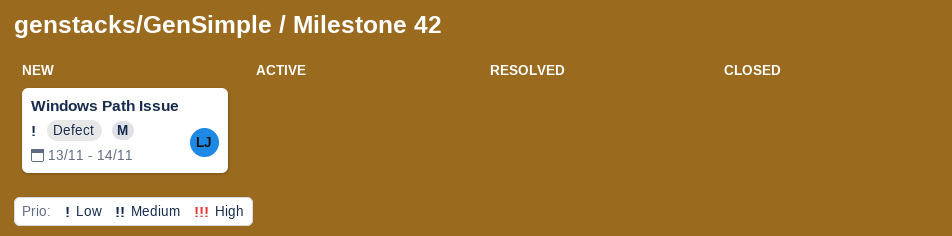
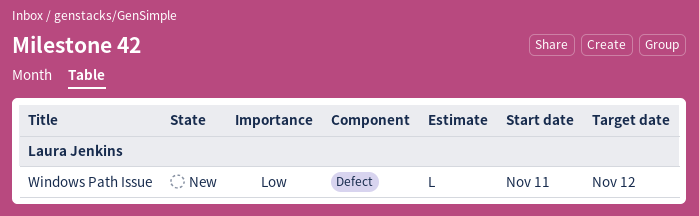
Windows Path Issue, estimate: M -> L
Windows Path Issue, start: Nov 13 -> Nov 11
Windows Path Issue, due: Nov 14 -> Nov 12

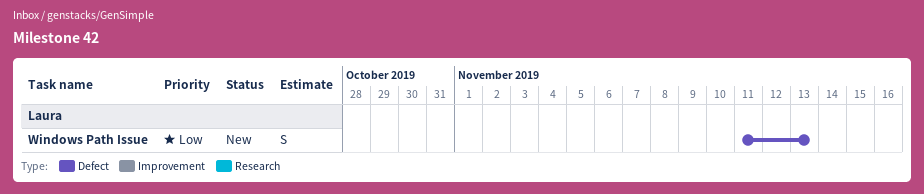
Windows Path Issue, estimate: L -> S
Windows Path Issue, due: Nov 12 -> Nov 13

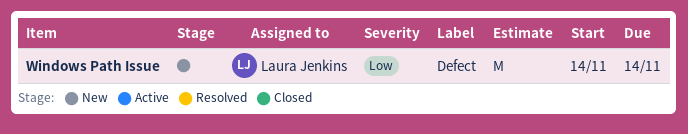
Windows Path Issue, estimate: S -> M
Windows Path Issue, start: Nov 11 -> Nov 14
Windows Path Issue, due: Nov 13 -> Nov 14

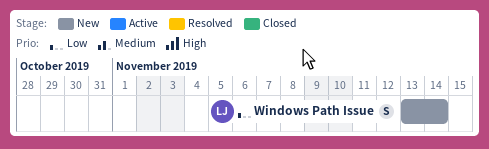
Windows Path Issue, estimate: M -> S
Windows Path Issue, start: Nov 14 -> Nov 13

